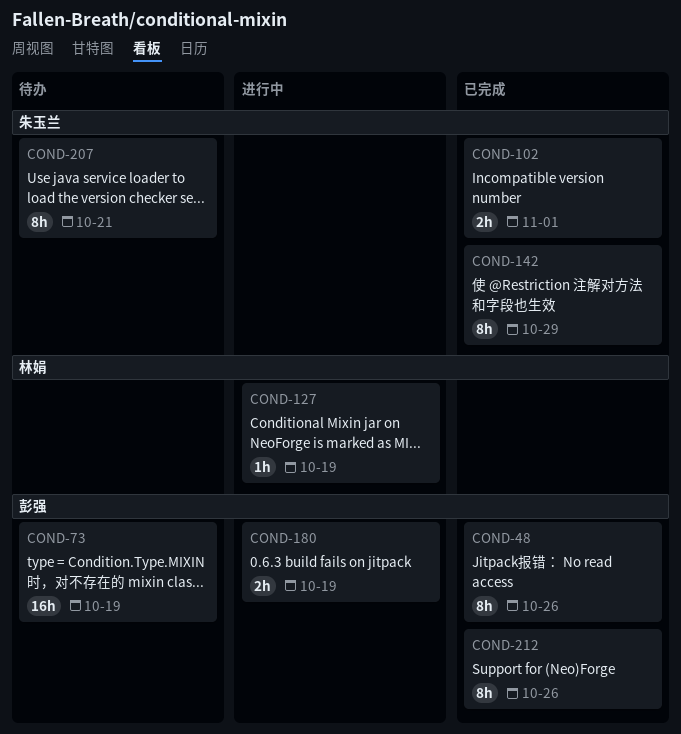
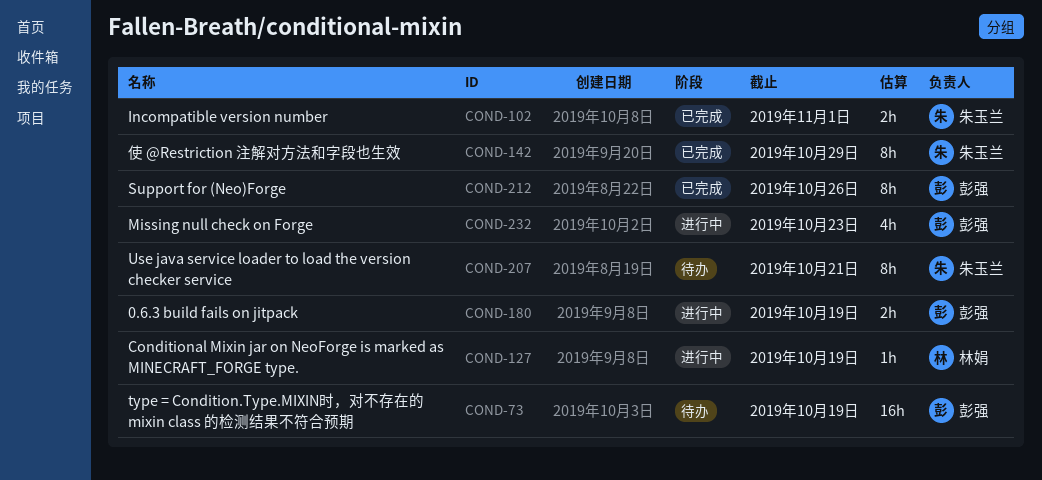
COND-48: present -> none
COND-232: none -> present

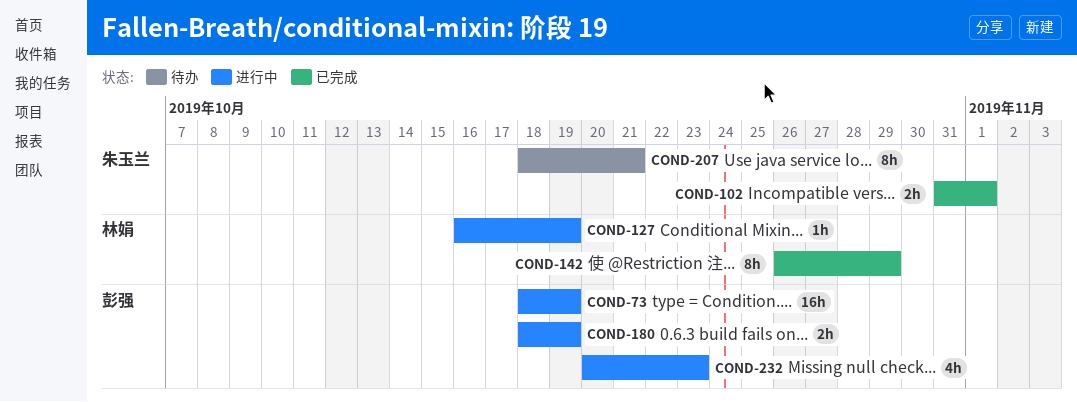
COND-73, status: 待办 -> 进行中
COND-142, owner: 朱玉兰 -> 林娟
COND-212: present -> none

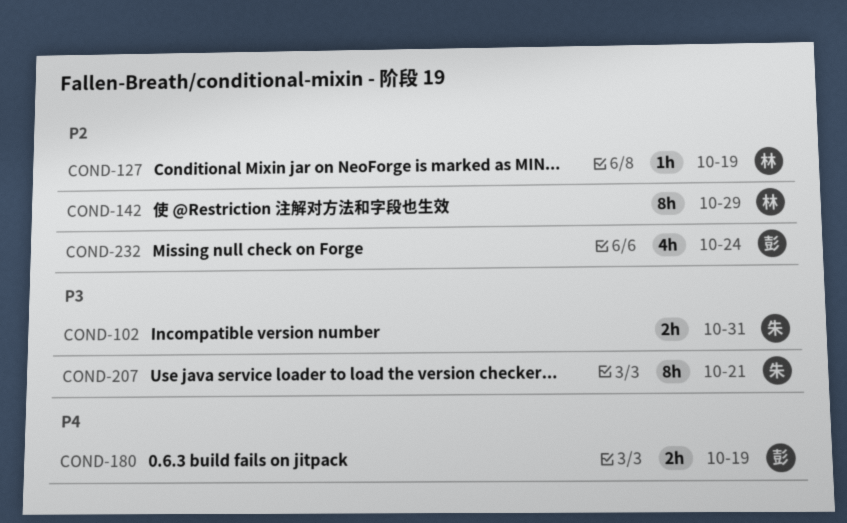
COND-73: present -> none
COND-102, due: Nov 1 -> Oct 31
COND-232, due: Oct 23 -> Oct 24

